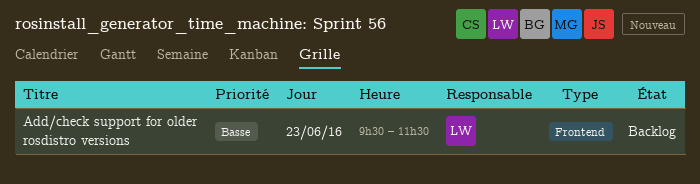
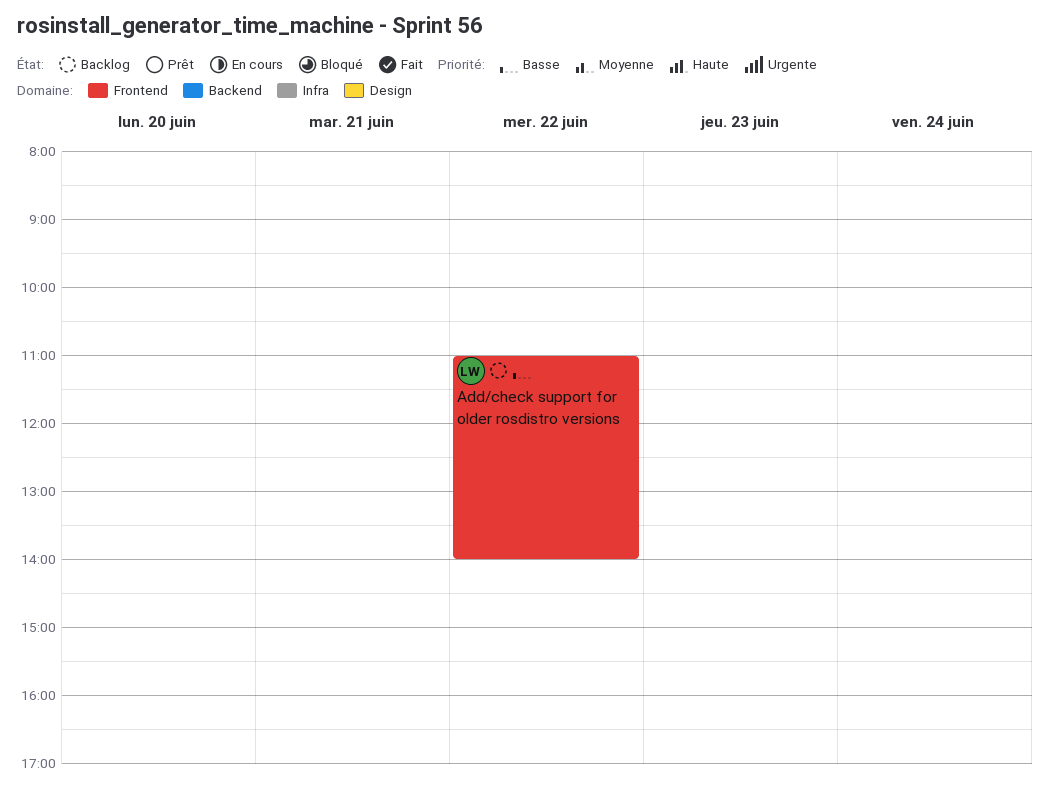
Add/check support for older rosdistro versions, day: Jun 23 -> Jun 22
Add/check support for older rosdistro versions, begins: 09:30 -> 11:00
Add/check support for older rosdistro versions, ends: 11:30 -> 14:00

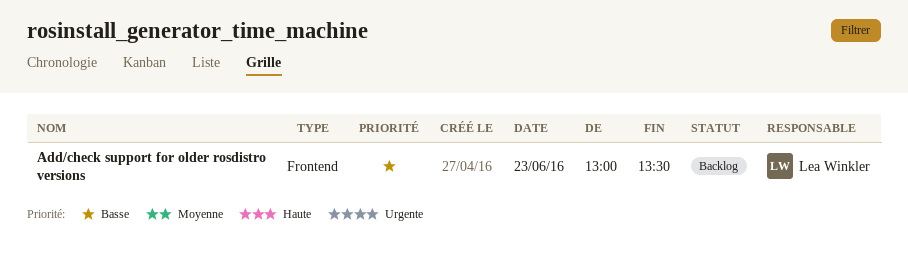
Add/check support for older rosdistro versions, day: Jun 22 -> Jun 23
Add/check support for older rosdistro versions, begins: 11:00 -> 13:00
Add/check support for older rosdistro versions, ends: 14:00 -> 13:30

